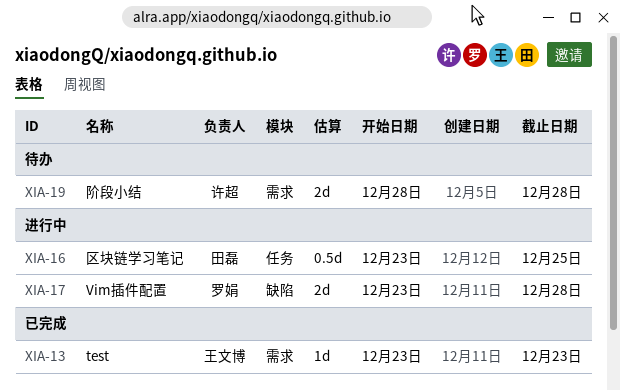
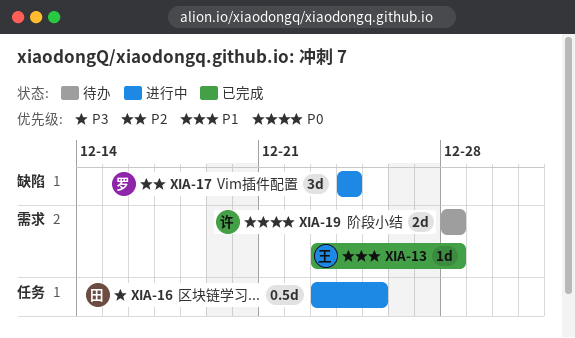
XIA-13, due: Dec 23 -> Dec 28
XIA-17, estimate: 2d -> 3d
XIA-17, start: Dec 23 -> Dec 24
XIA-17, due: Dec 28 -> Dec 24

